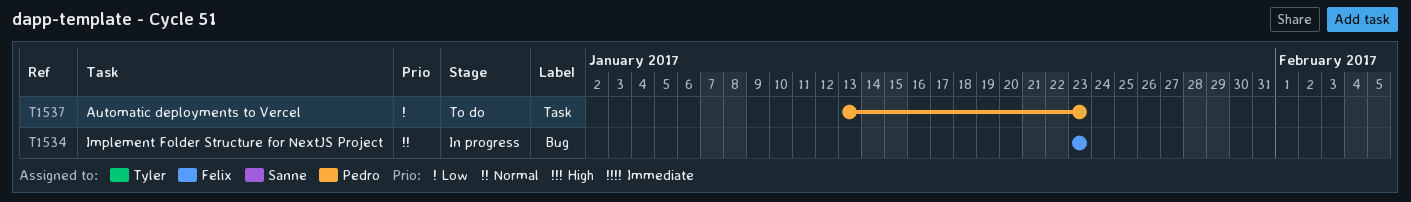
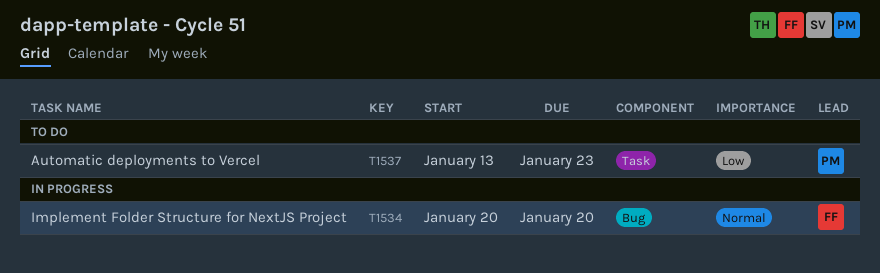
T1534, start: Jan 23 -> Jan 20
T1534, due: Jan 23 -> Jan 20

